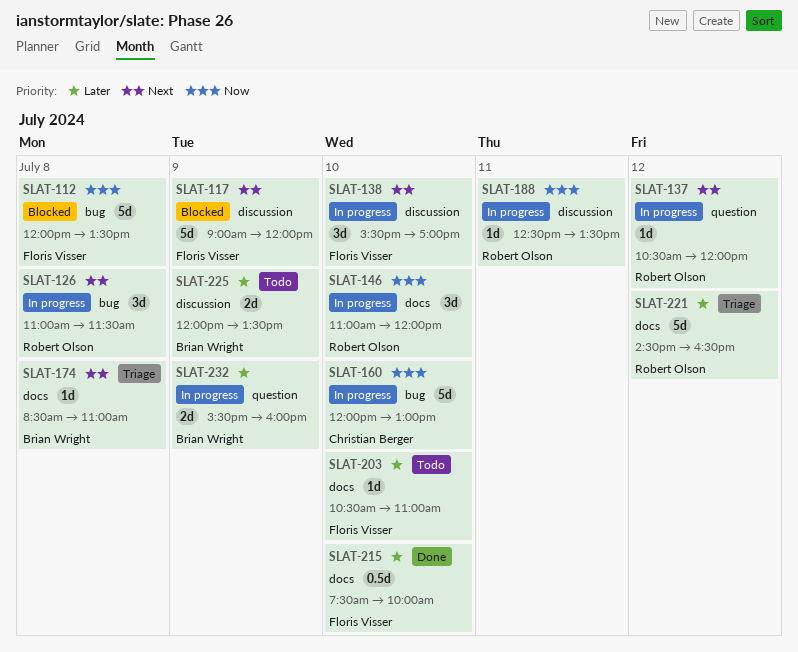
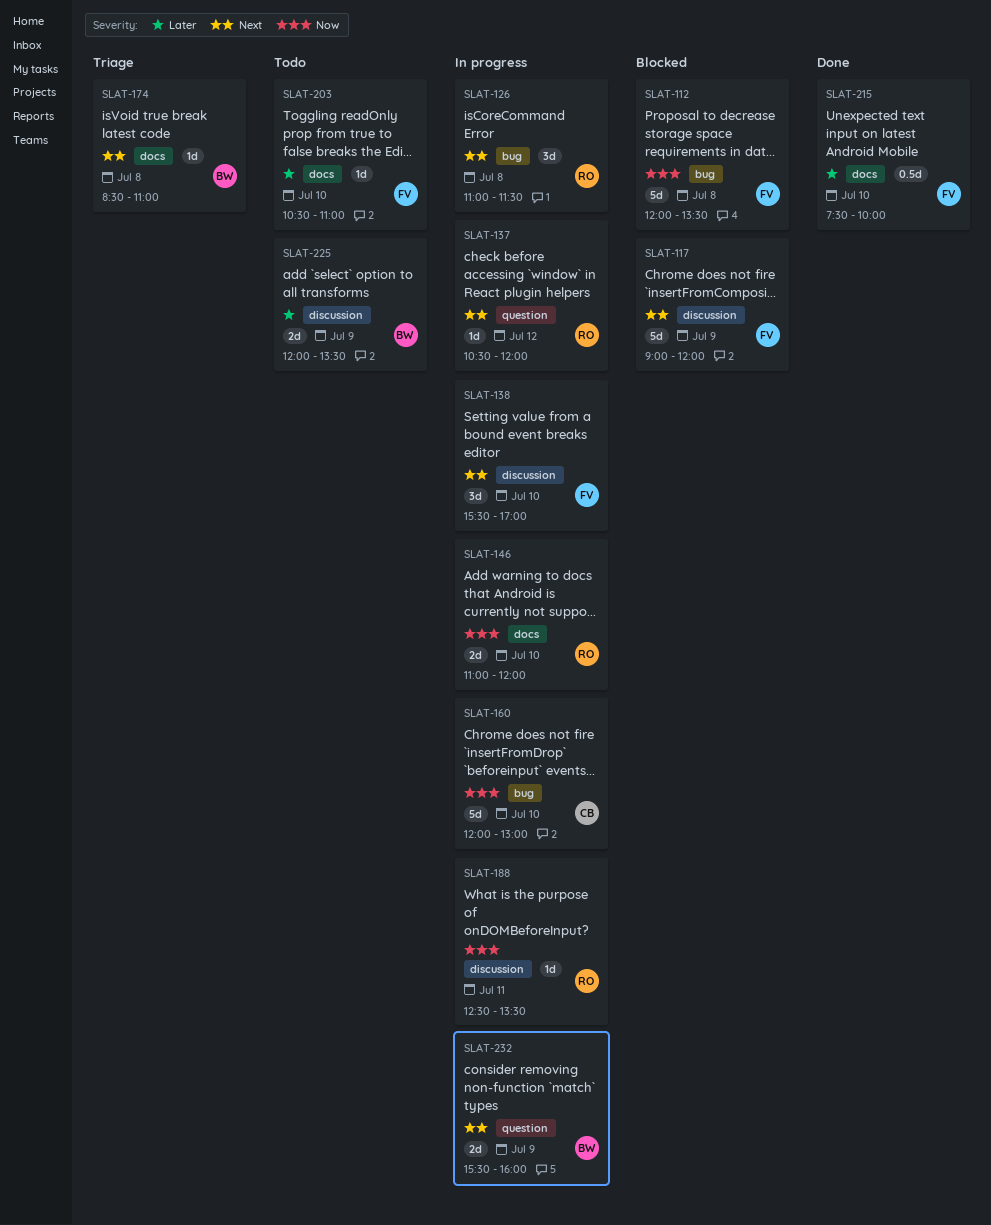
SLAT-146, estimate: 3d -> 2d
SLAT-221: present -> none
SLAT-232, priority: Later -> Next

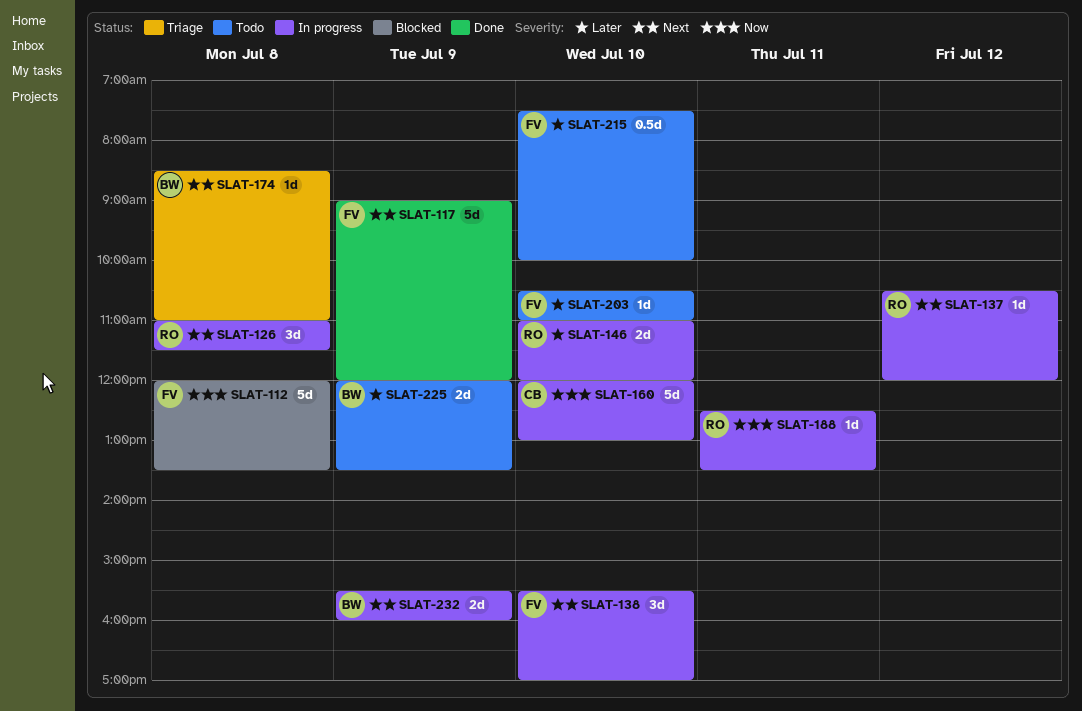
SLAT-117, status: Blocked -> Done
SLAT-146, priority: Now -> Later
SLAT-215, status: Done -> Todo

